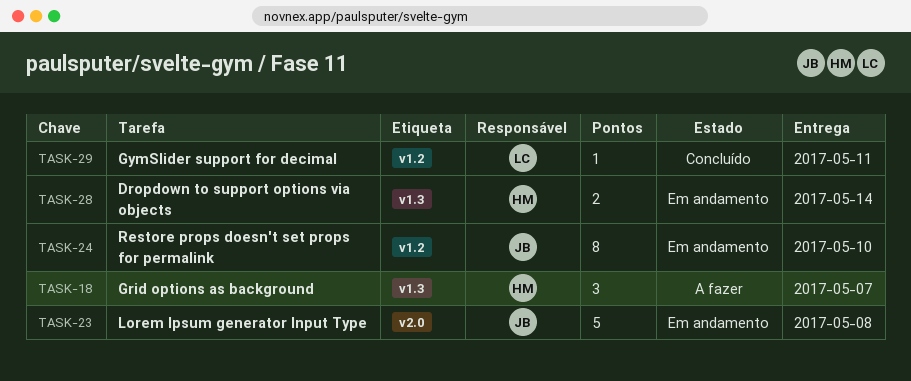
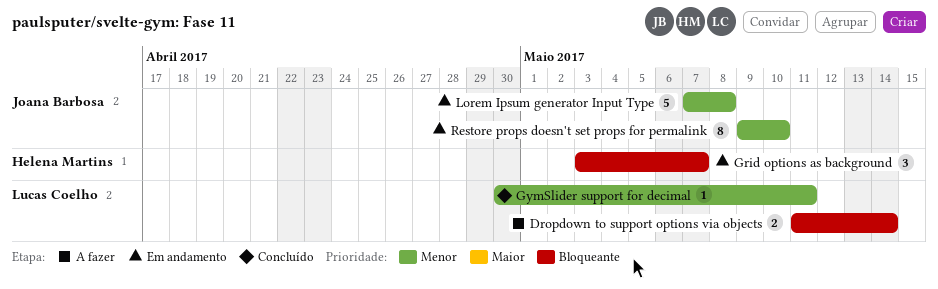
Dropdown to support options via objects, status: Em andamento -> A fazer
Dropdown to support options via objects, owner: Helena Martins -> Lucas Coelho
Grid options as background, status: A fazer -> Em andamento

